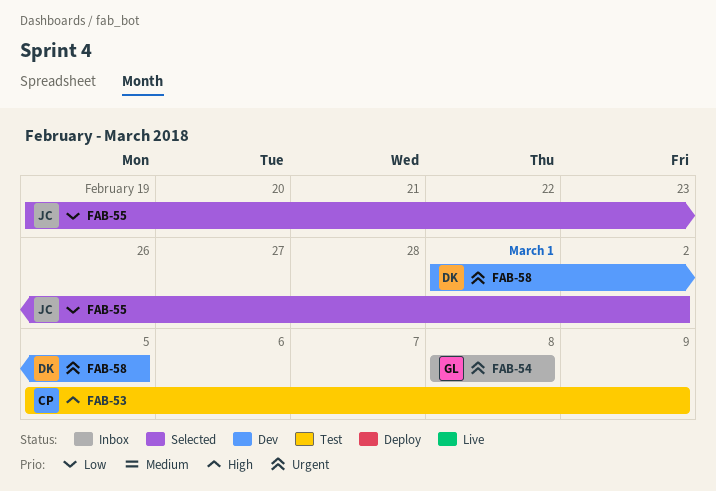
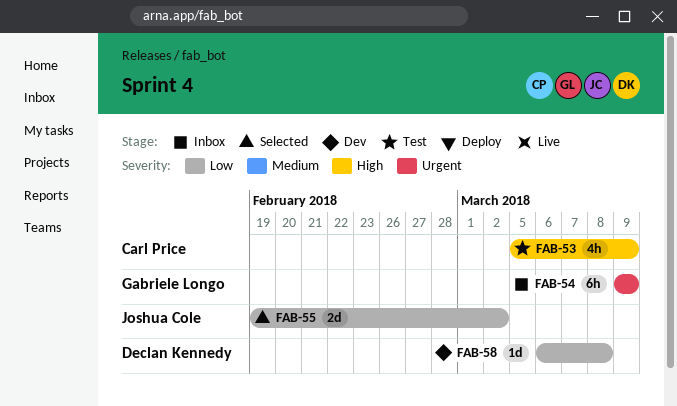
FAB-54, start: Mar 8 -> Mar 9
FAB-54, due: Mar 8 -> Mar 9
FAB-58, priority: Urgent -> Low
FAB-58, start: Mar 1 -> Mar 6
FAB-58, due: Mar 5 -> Mar 8

